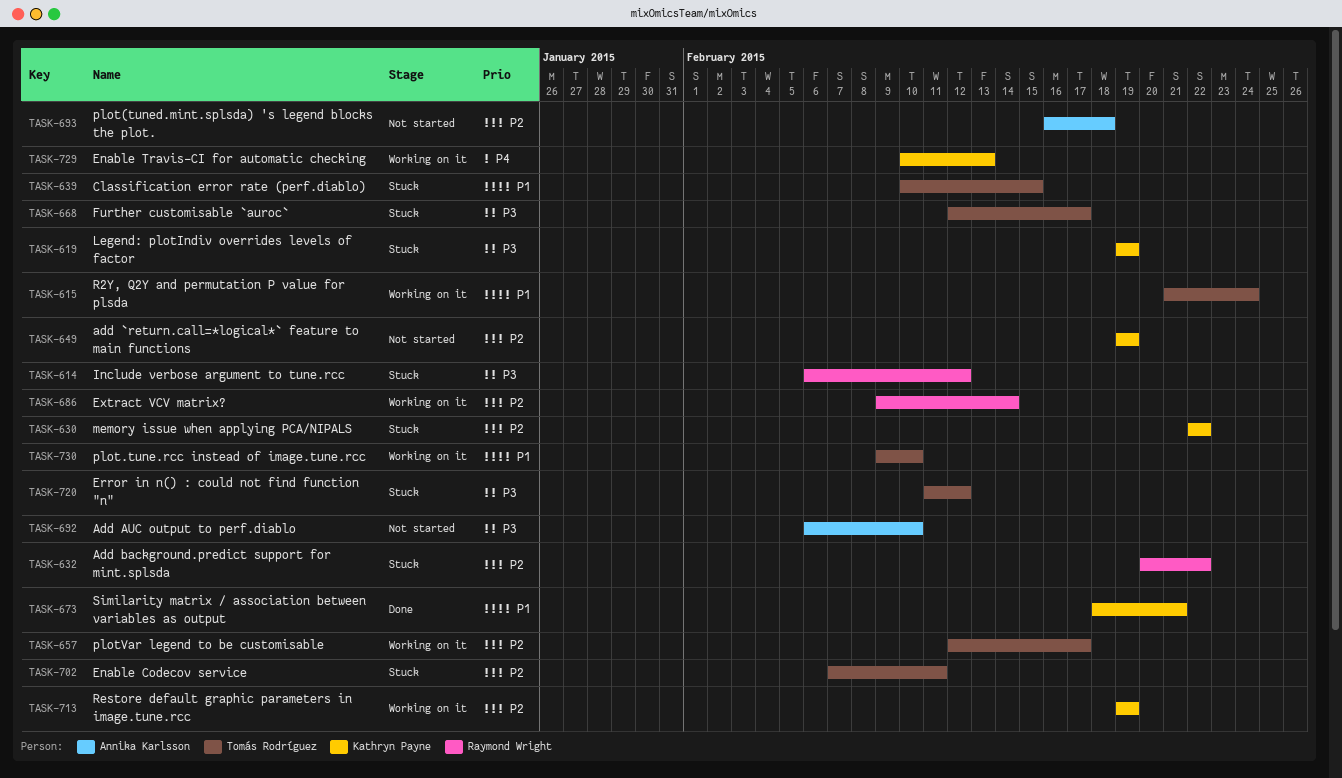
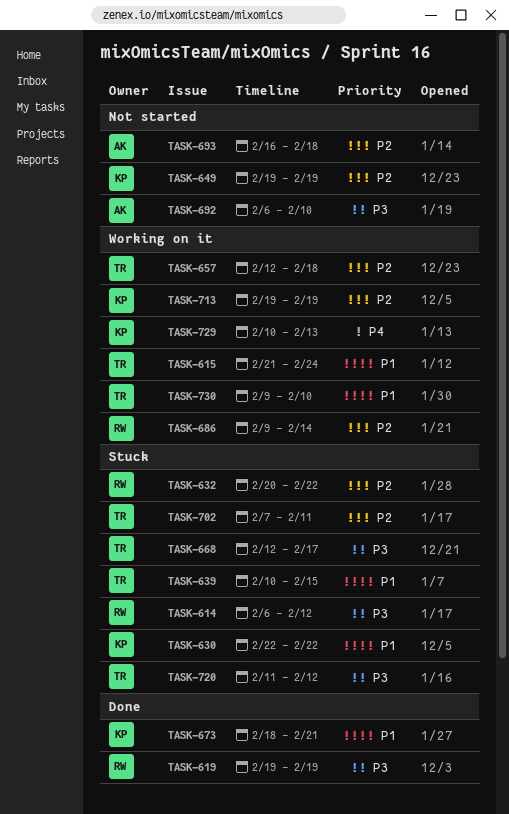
TASK-619, status: Stuck -> Done
TASK-619, owner: Kathryn Payne -> Raymond Wright
TASK-630, priority: P2 -> P1
TASK-657, due: Feb 17 -> Feb 18

